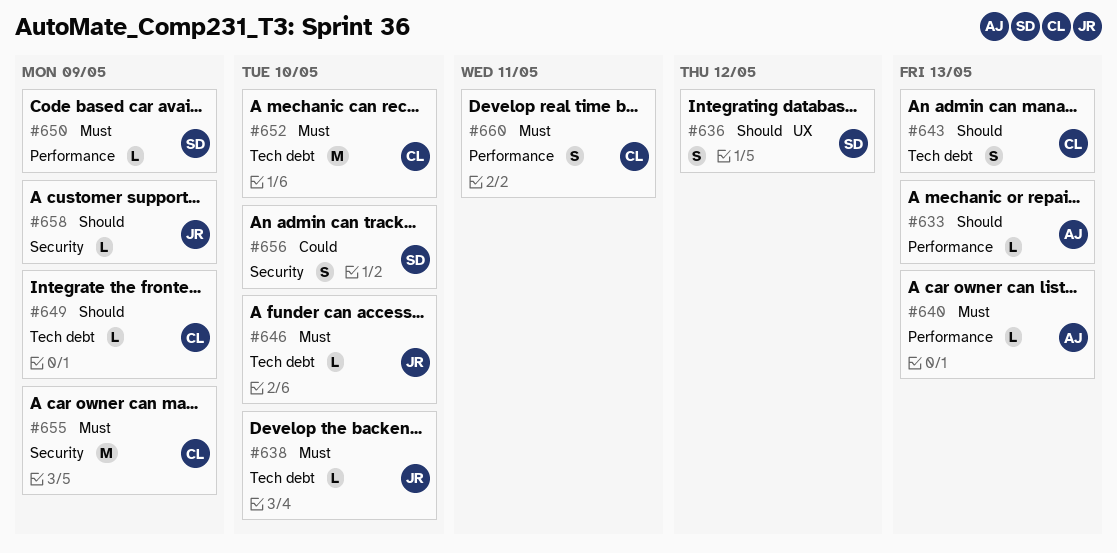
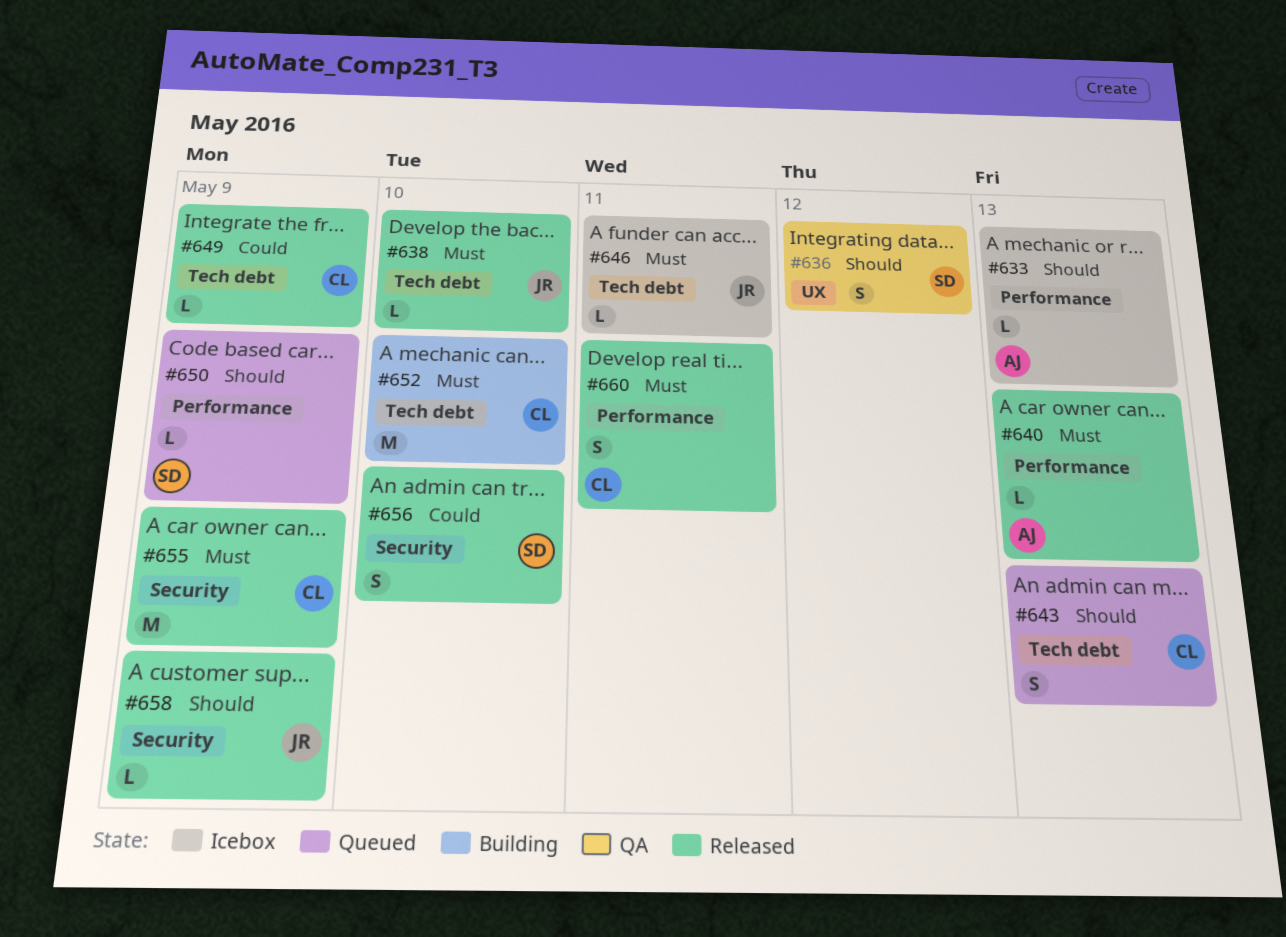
#646, due: May 10 -> May 11
#649, priority: Should -> Could
#650, priority: Must -> Should

